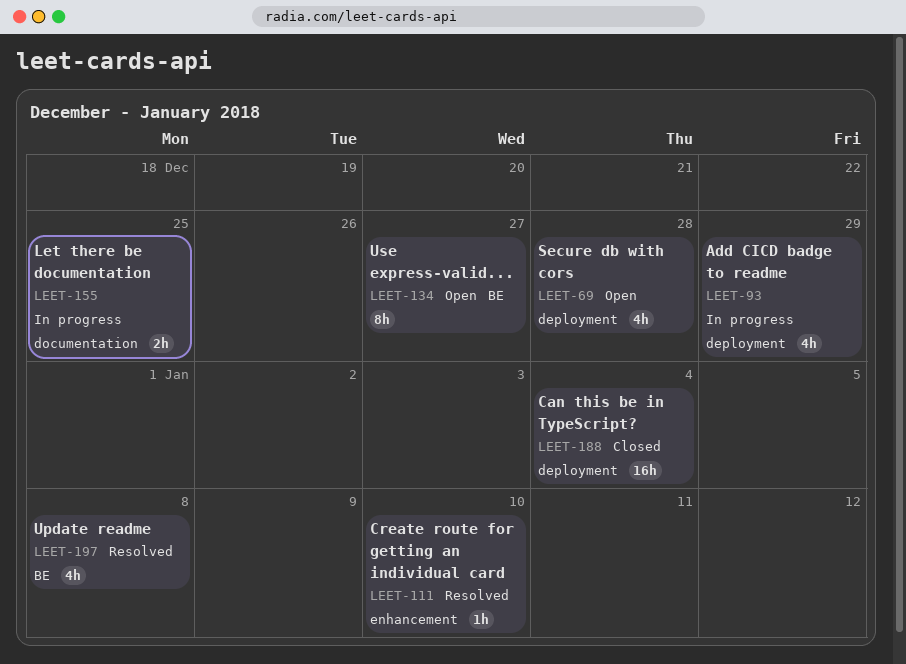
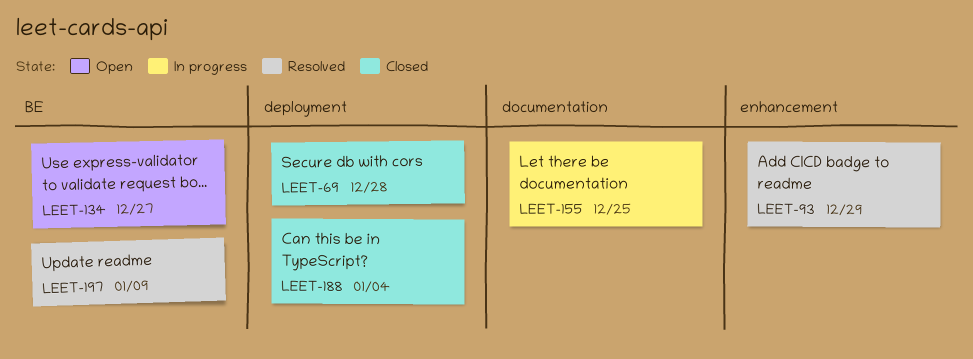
LEET-69, status: Open -> Closed
LEET-93, status: In progress -> Resolved
LEET-93, label: deployment -> enhancement
LEET-111: present -> none
LEET-197, due: Jan 8 -> Jan 9

